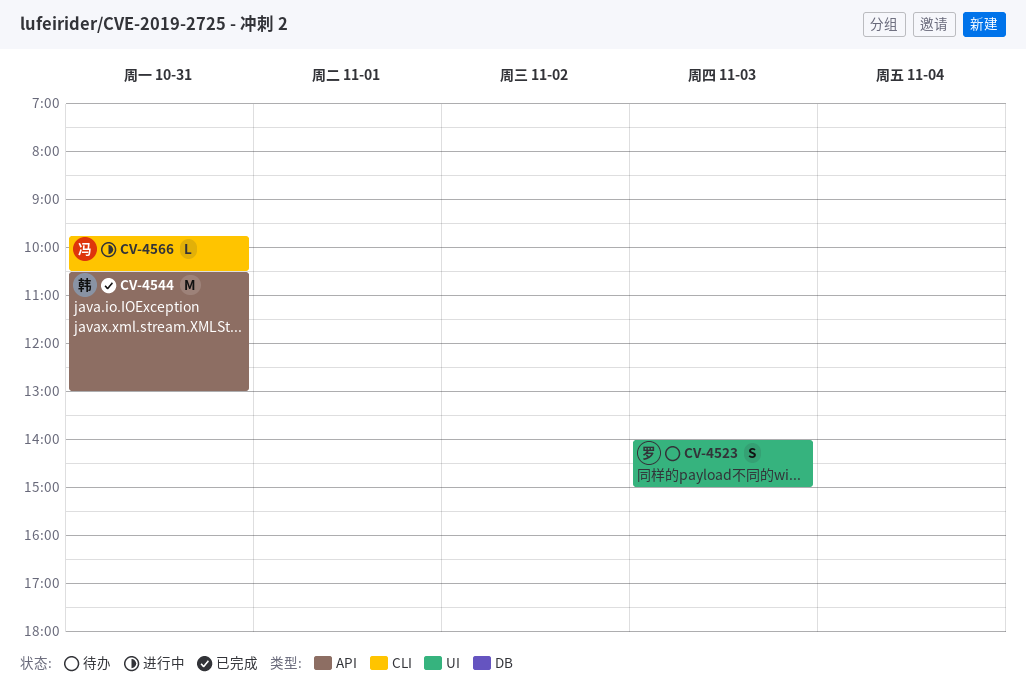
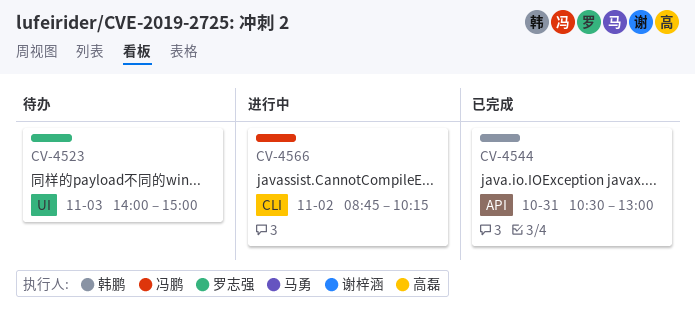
CV-4566, day: Oct 31 -> Nov 2
CV-4566, begins: 09:45 -> 08:45
CV-4566, ends: 10:30 -> 10:15

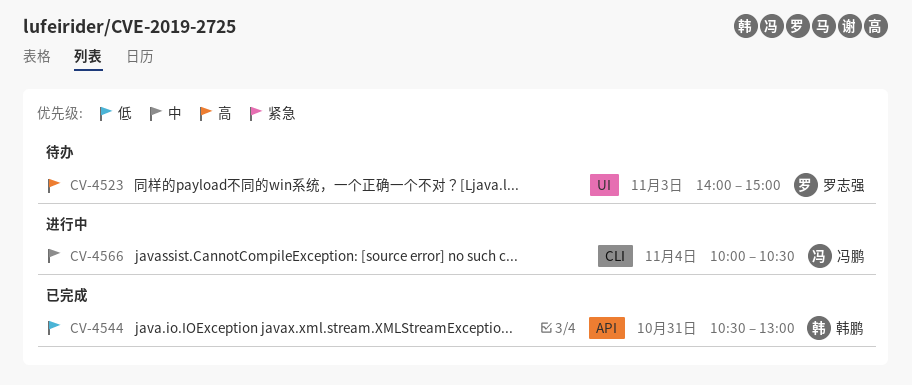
CV-4566, day: Nov 2 -> Nov 4
CV-4566, begins: 08:45 -> 10:00
CV-4566, ends: 10:15 -> 10:30

